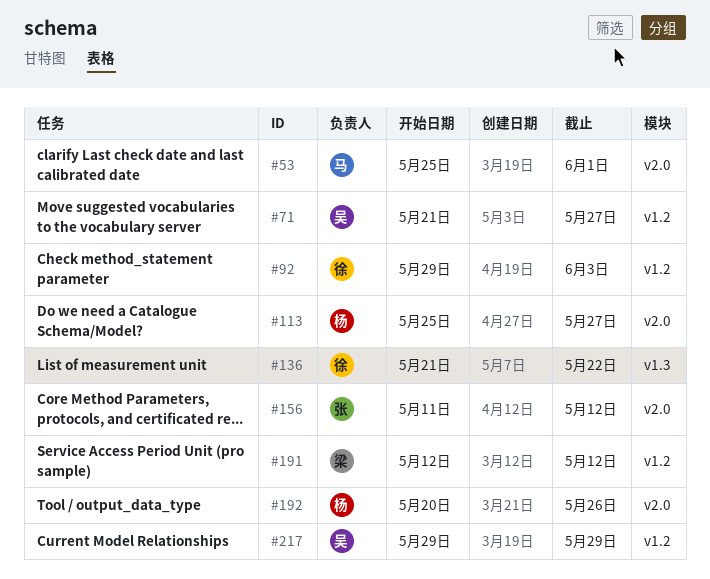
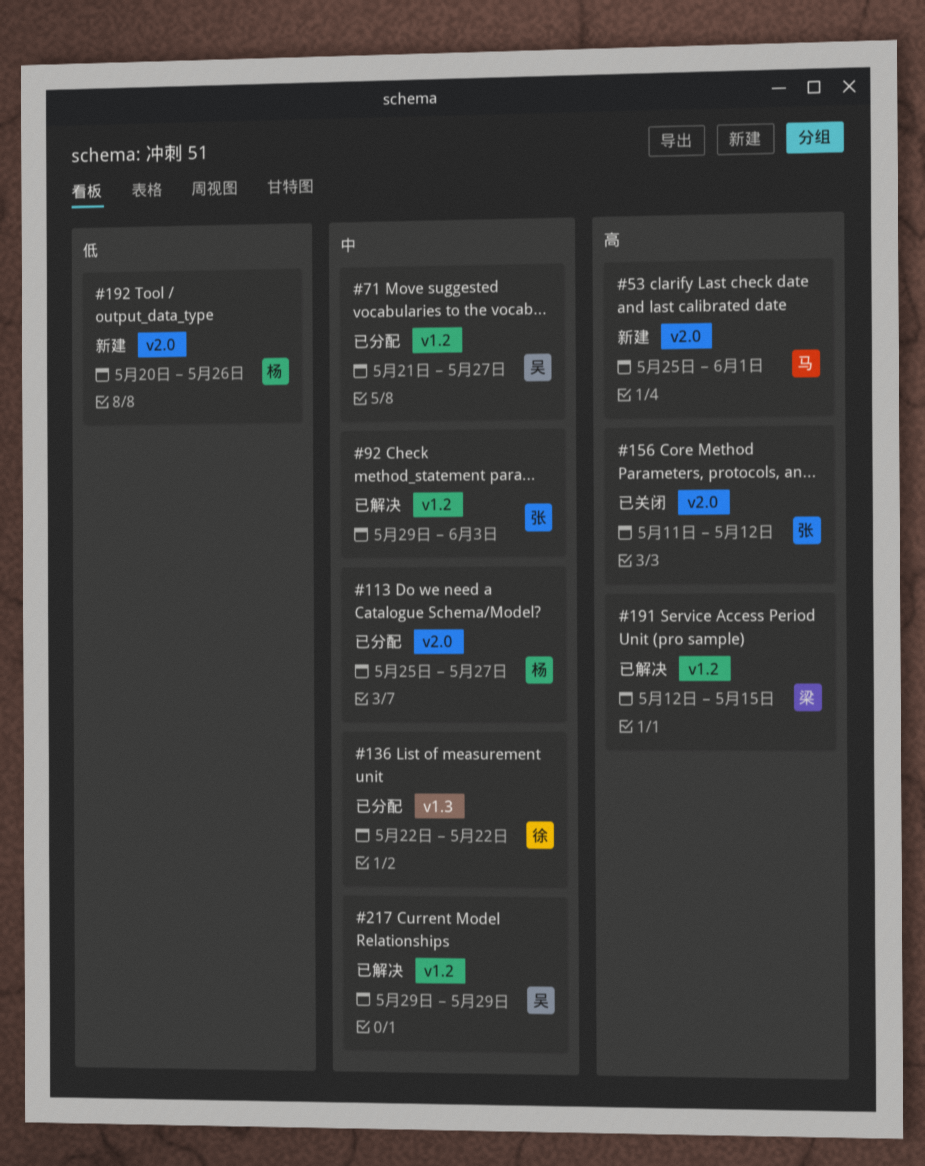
#92, owner: 徐 -> 张
#136, start: May 21 -> May 22
#191, due: May 12 -> May 15

